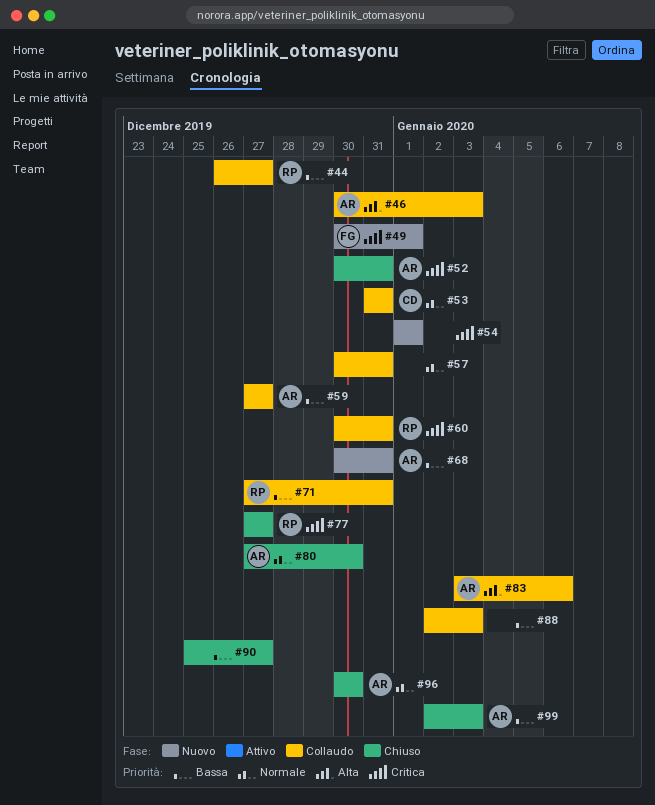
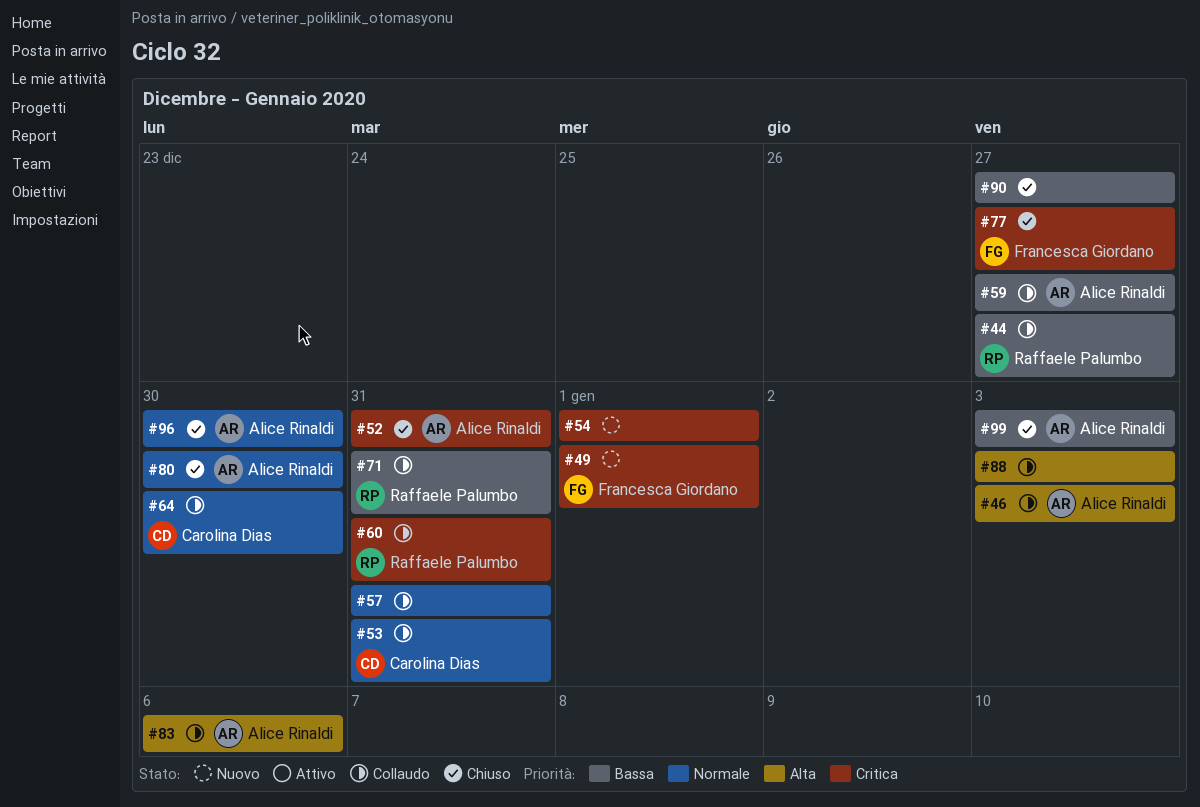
#64: none -> present
#68: present -> none
#77, owner: Raffaele Palumbo -> Francesca Giordano
#88, priority: Bassa -> Alta

